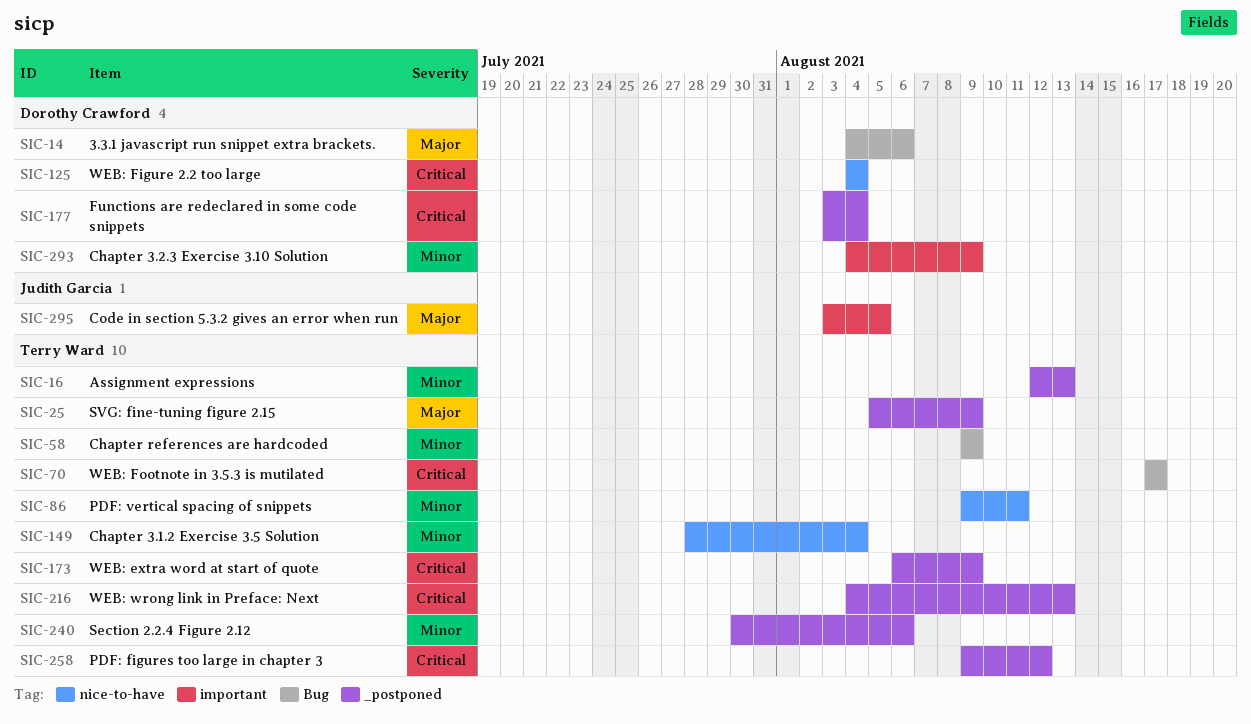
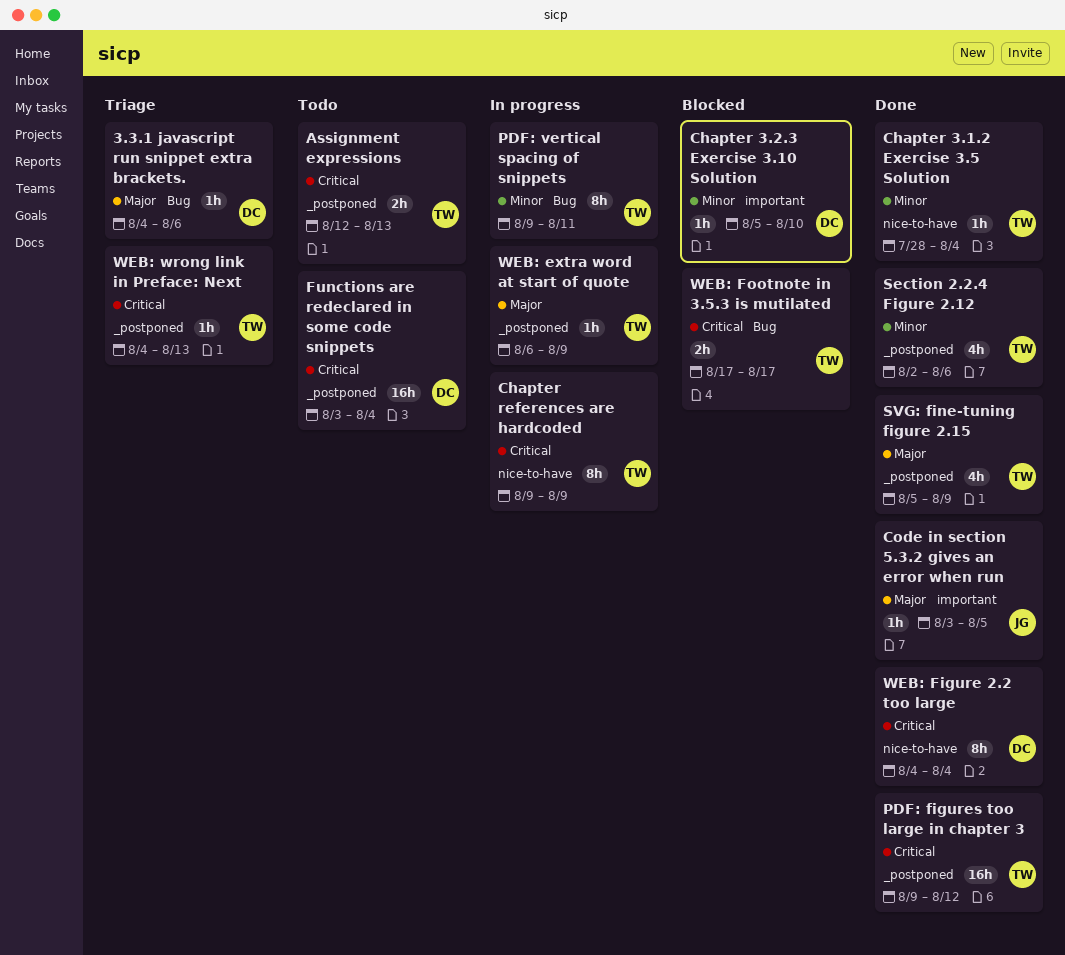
Assignment expressions, priority: Minor -> Critical
Chapter 3.2.3 Exercise 3.10 Solution, start: Aug 4 -> Aug 5
Chapter 3.2.3 Exercise 3.10 Solution, due: Aug 9 -> Aug 10
Chapter references are hardcoded, priority: Minor -> Critical
Chapter references are hardcoded, label: Bug -> nice-to-have
PDF: vertical spacing of snippets, label: nice-to-have -> Bug
Section 2.2.4 Figure 2.12, start: Jul 30 -> Aug 2
WEB: extra word at start of quote, priority: Critical -> Major

